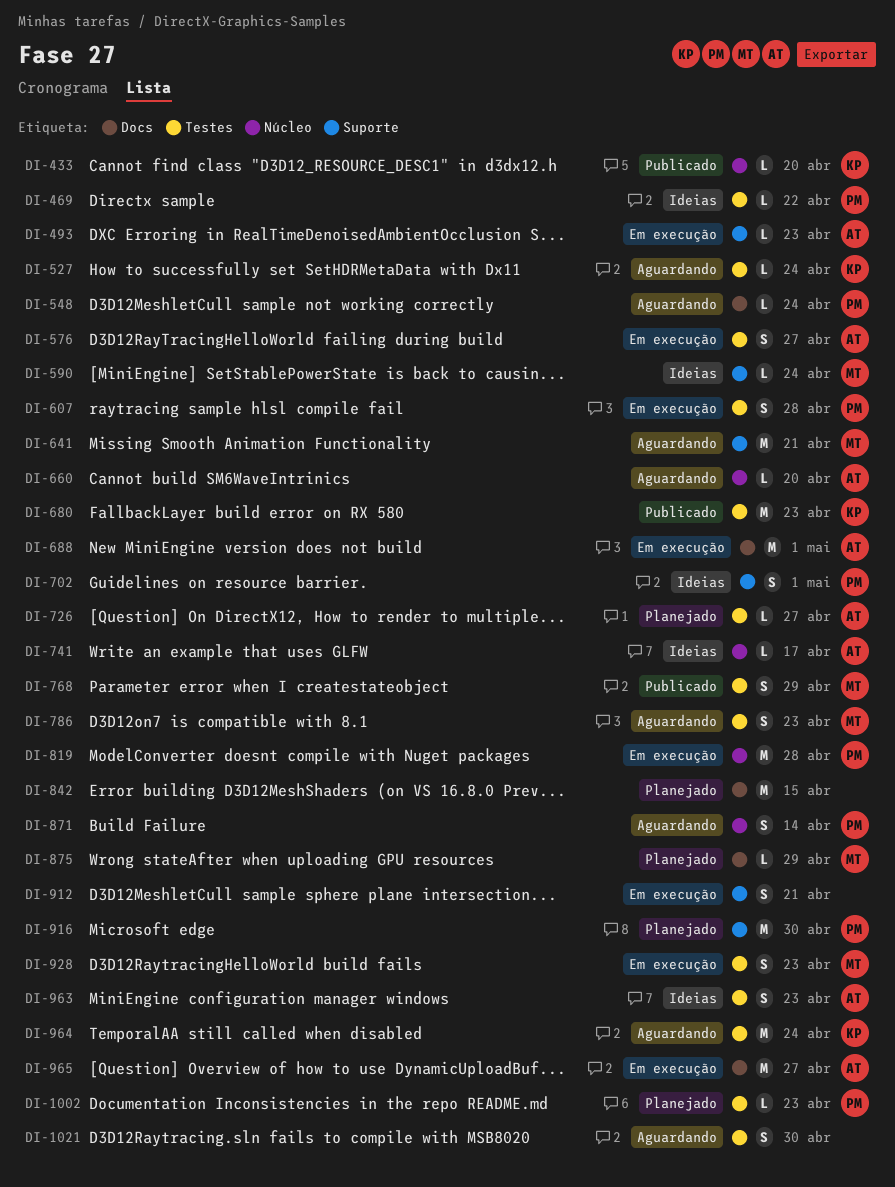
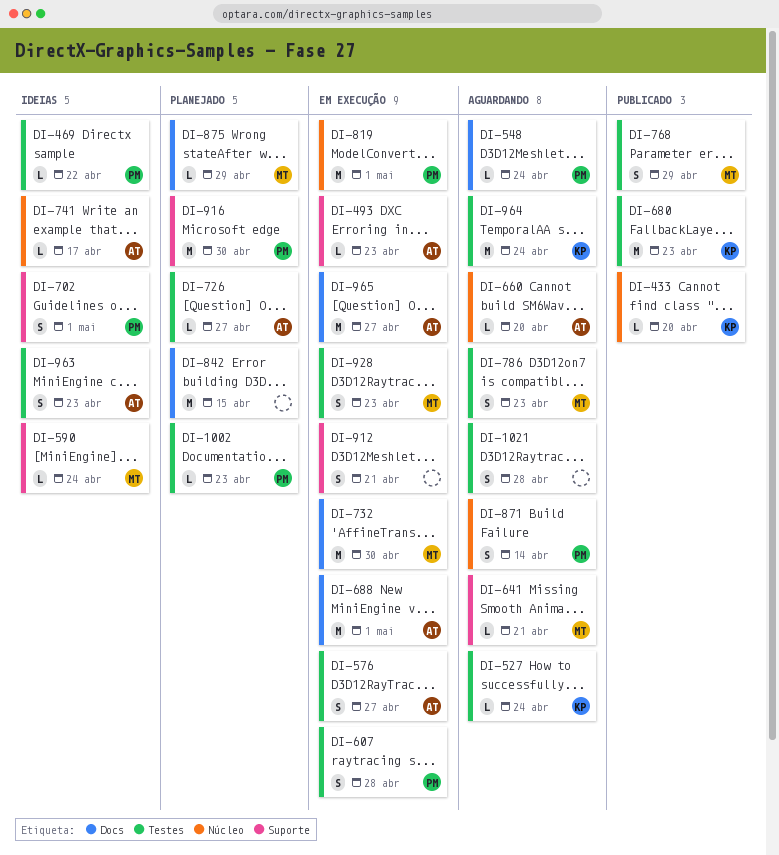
DI-641, estimate: M -> L
DI-732: none -> present
DI-819, due: Apr 28 -> May 1
DI-1021, due: Apr 30 -> Apr 28

